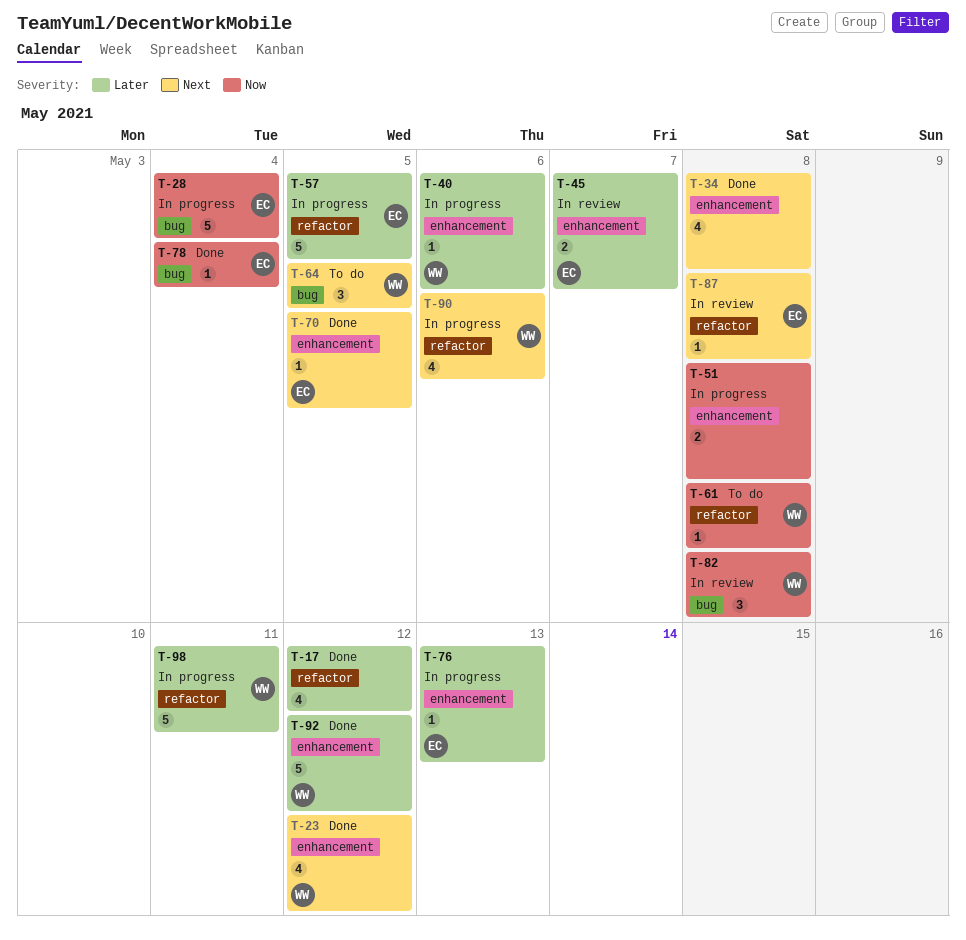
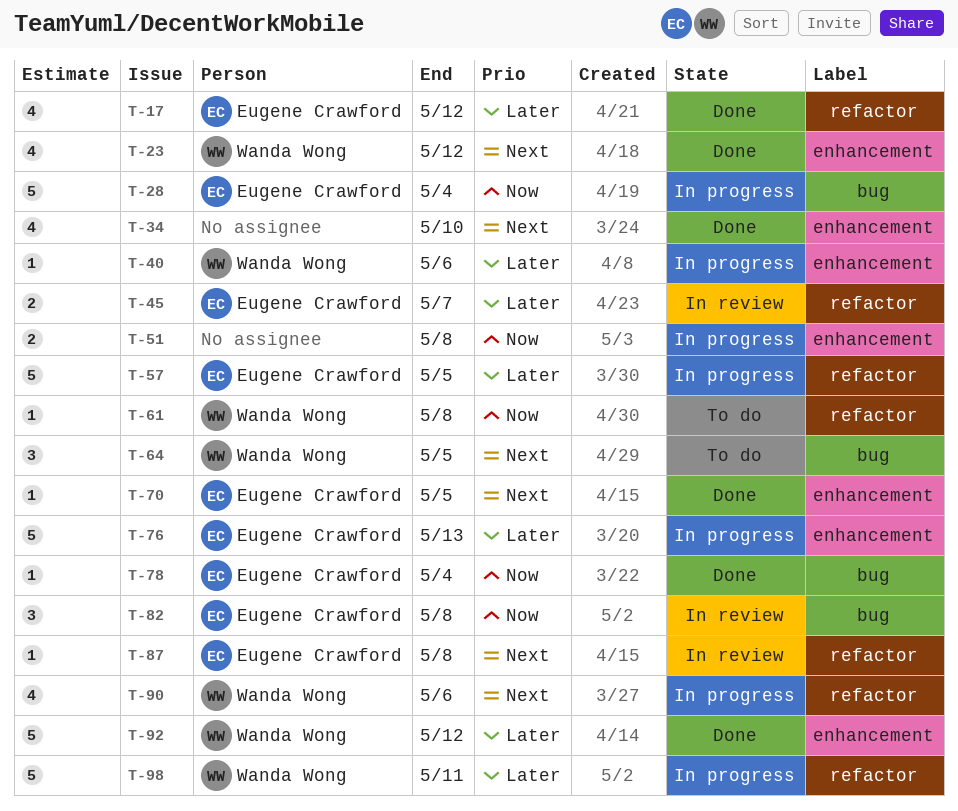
T-17, owner: none -> Eugene Crawford
T-34, due: May 8 -> May 10
T-45, label: enhancement -> refactor
T-76, estimate: 1 -> 5
T-82, owner: Wanda Wong -> Eugene Crawford

